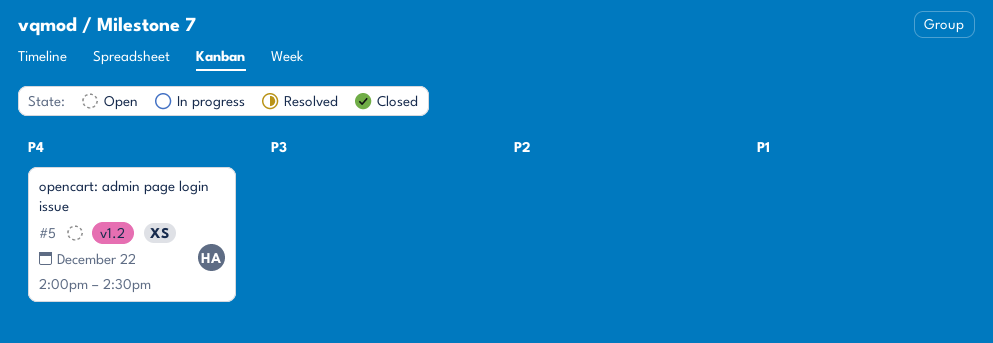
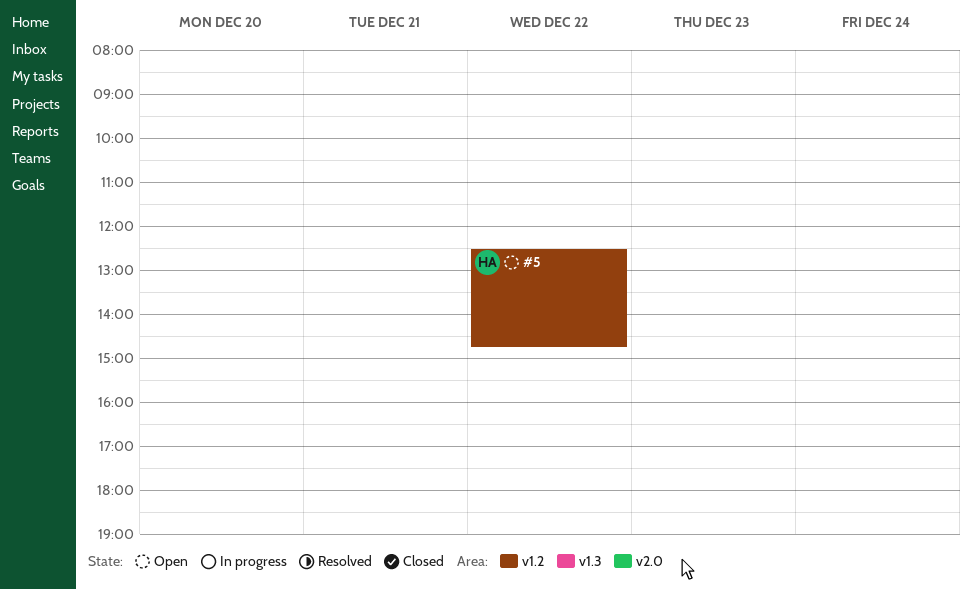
#5, begins: 14:00 -> 12:30
#5, ends: 14:30 -> 14:45

